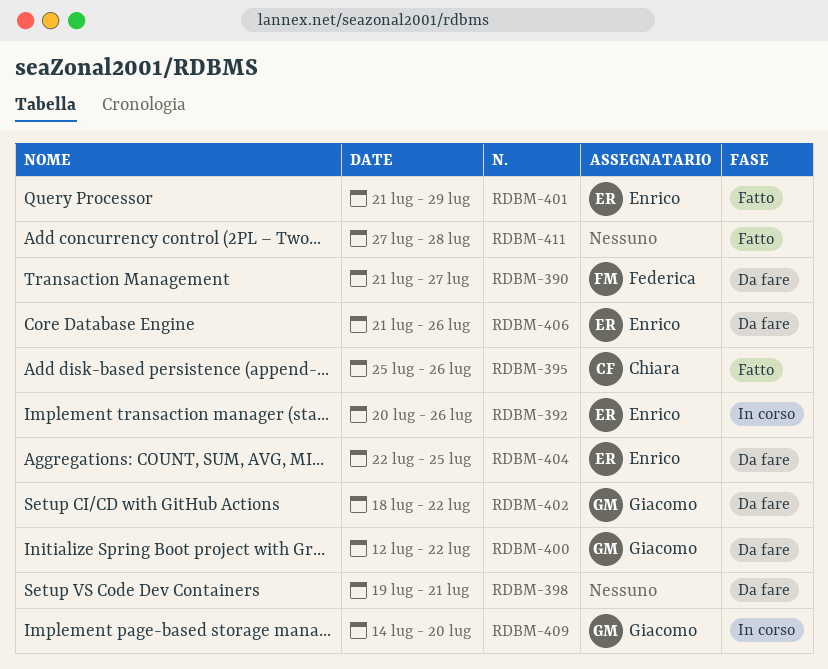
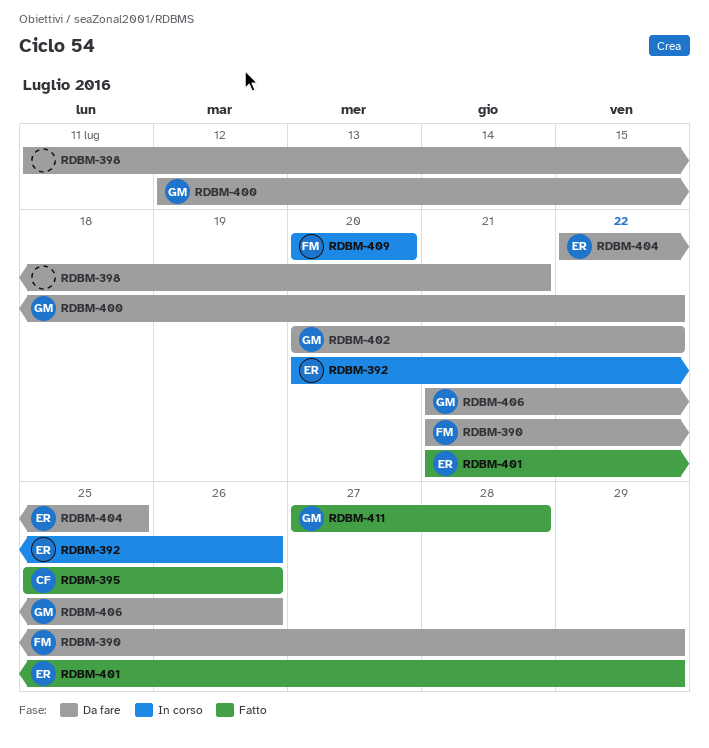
RDBM-390, due: Jul 27 -> Jul 29
RDBM-398, start: Jul 19 -> Jul 11
RDBM-402, start: Jul 18 -> Jul 20
RDBM-406, owner: Enrico -> Giacomo
RDBM-409, owner: Giacomo -> Federica
RDBM-409, start: Jul 14 -> Jul 20
RDBM-411, owner: none -> Giacomo

